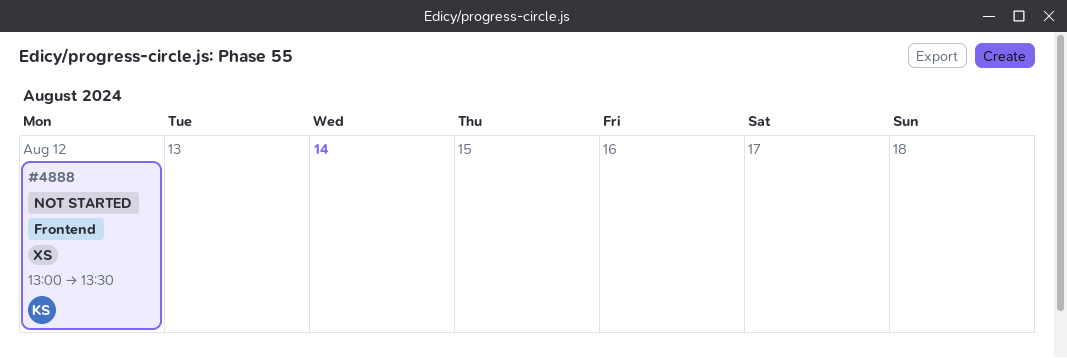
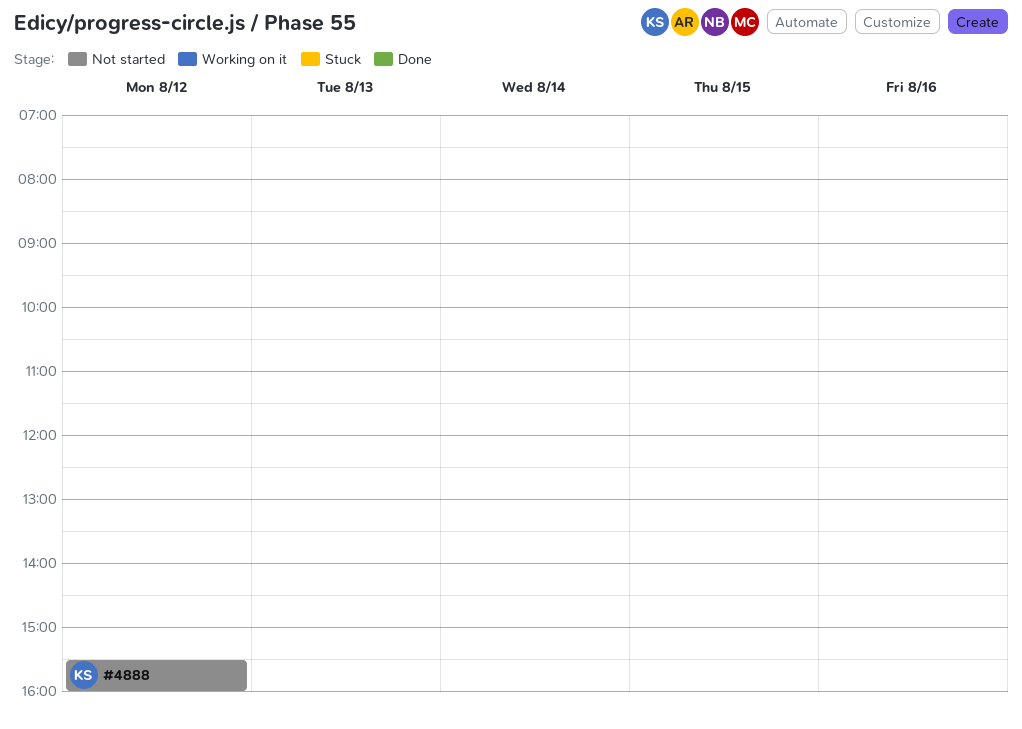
#4888, begins: 13:00 -> 15:30
#4888, ends: 13:30 -> 16:00

